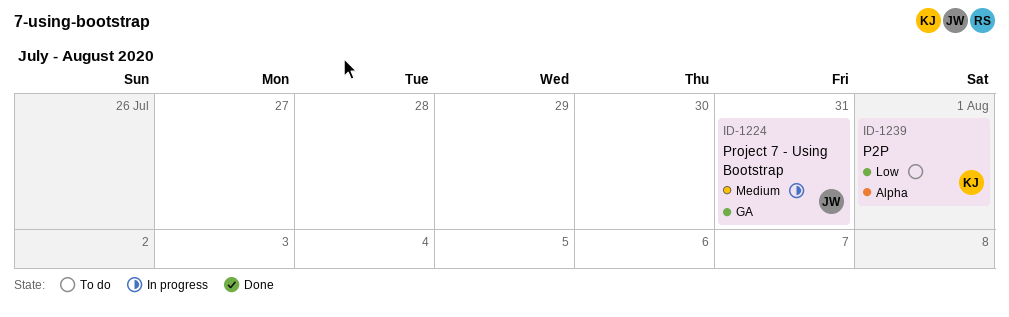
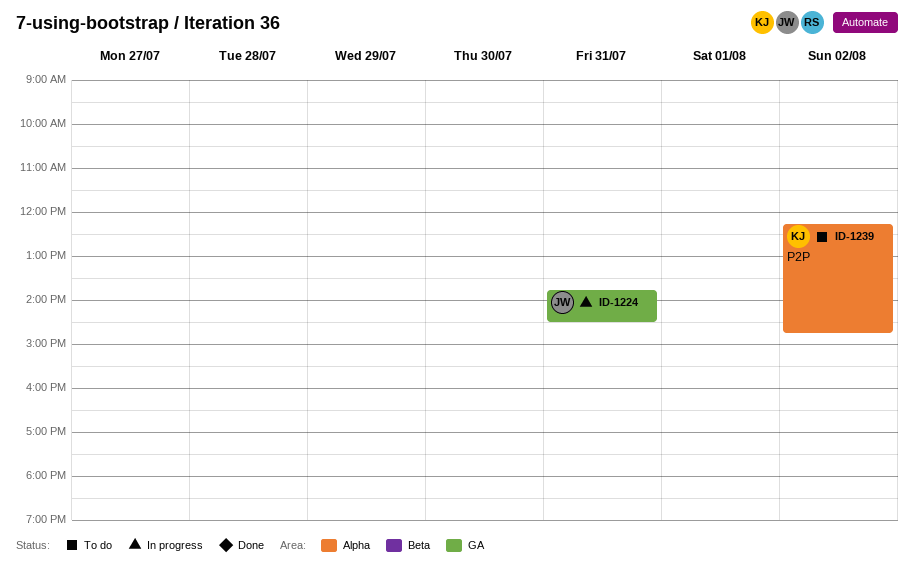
ID-1239, day: Aug 1 -> Aug 2

